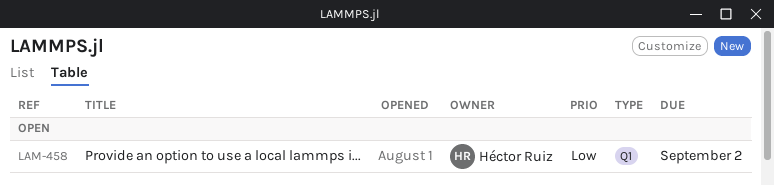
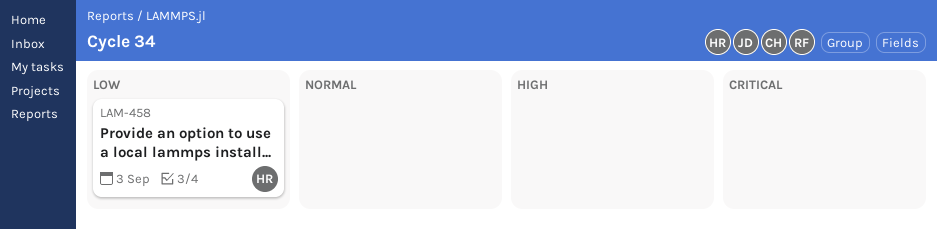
LAM-458, due: Sep 2 -> Sep 3

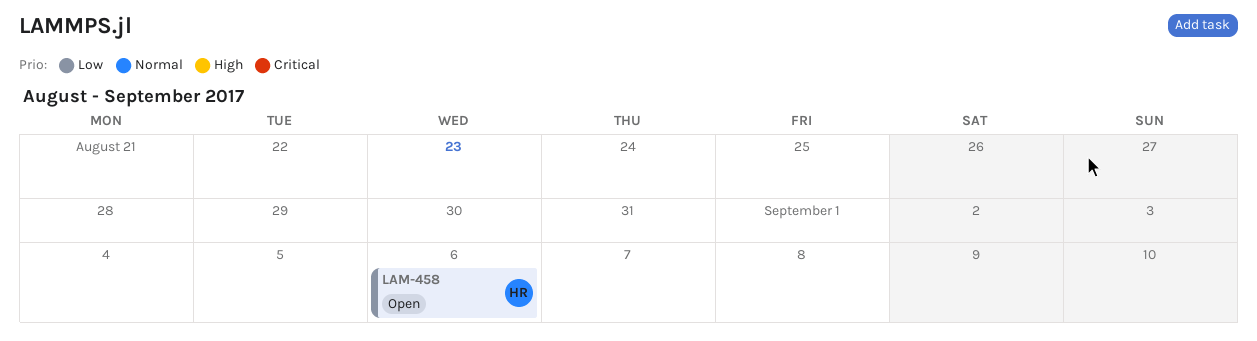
LAM-458, due: Sep 3 -> Sep 6

